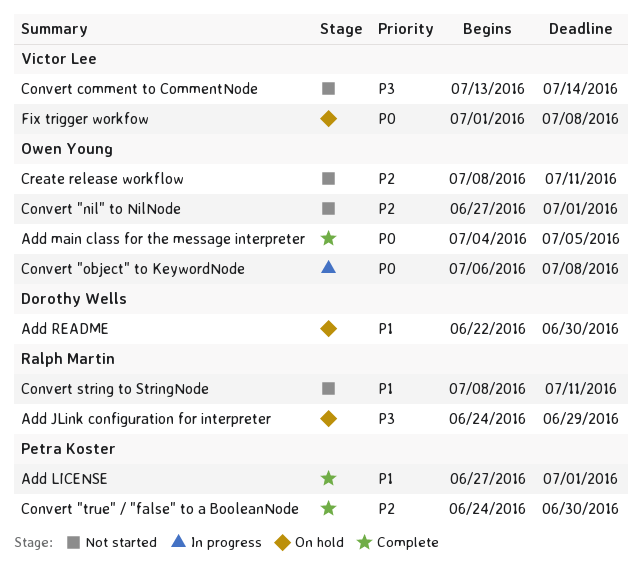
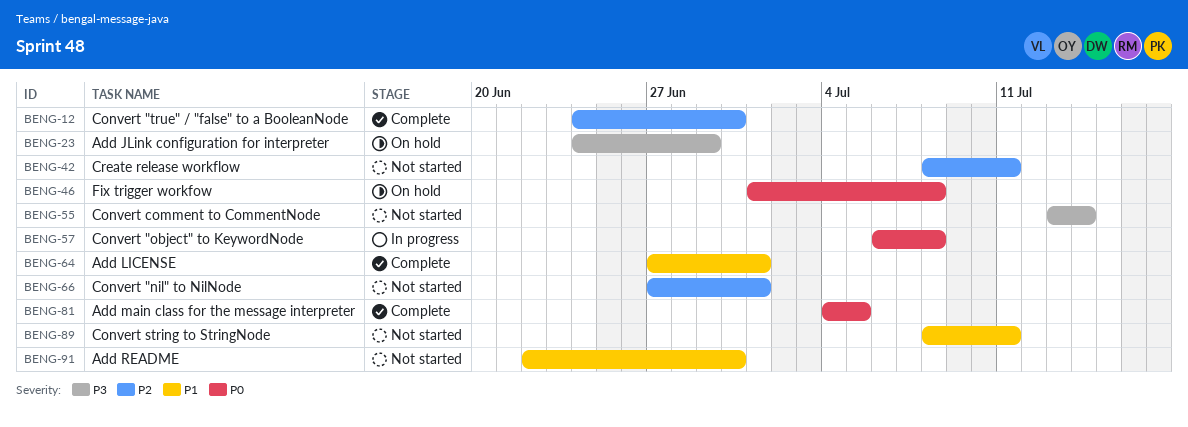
Add README, status: On hold -> Not started

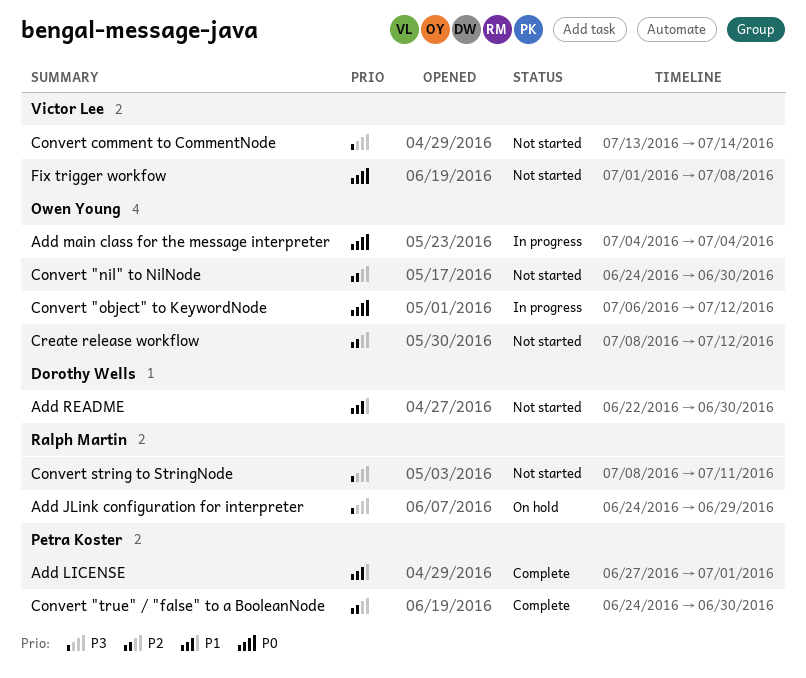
Add main class for the message interpreter, status: Complete -> In progress
Add main class for the message interpreter, due: Jul 5 -> Jul 4
Convert "nil" to NilNode, start: Jun 27 -> Jun 24
Convert "nil" to NilNode, due: Jul 1 -> Jun 30
Convert "object" to KeywordNode, due: Jul 8 -> Jul 12
Convert string to StringNode, priority: P1 -> P3
Create release workflow, due: Jul 11 -> Jul 12
Fix trigger workfow, status: On hold -> Not started

